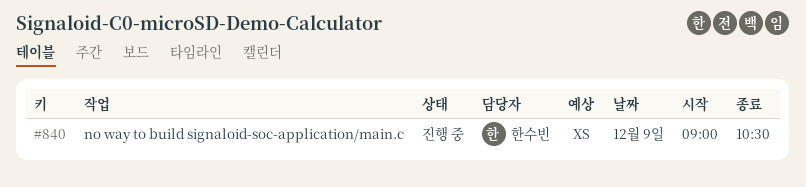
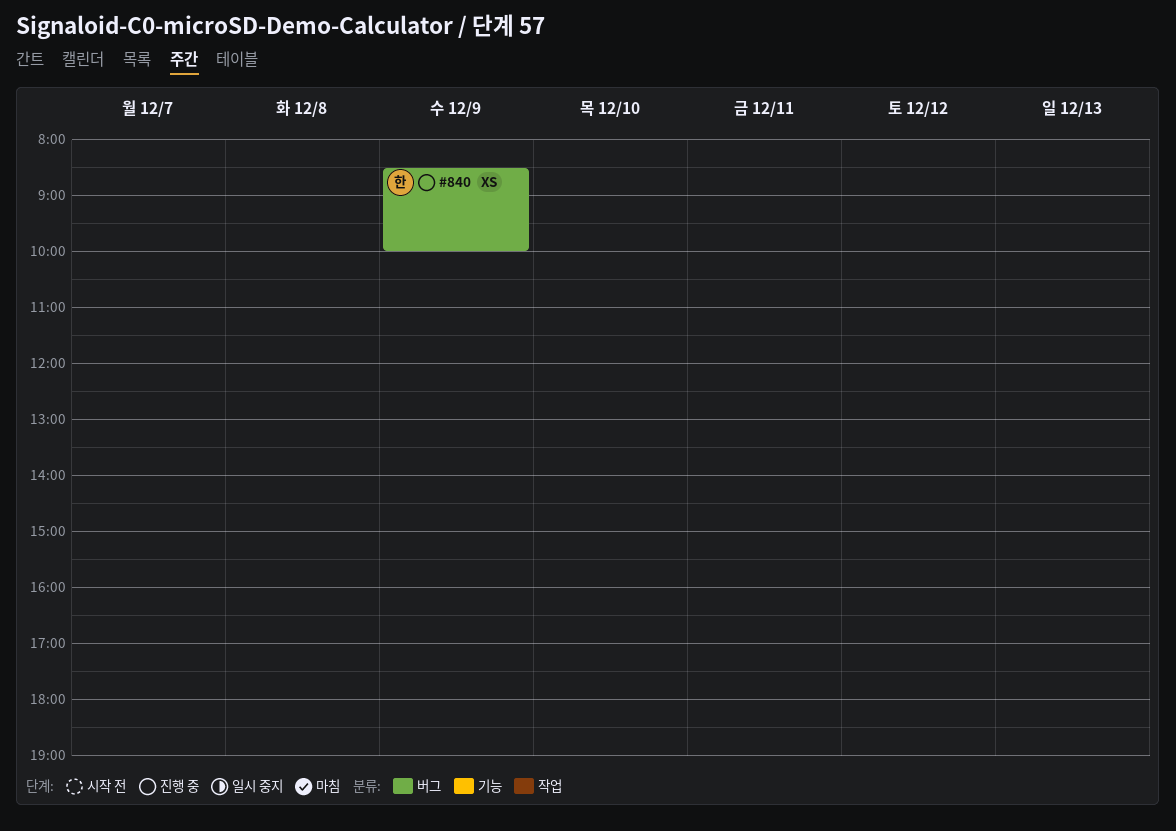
#840, begins: 09:00 -> 08:30
#840, ends: 10:30 -> 10:00

